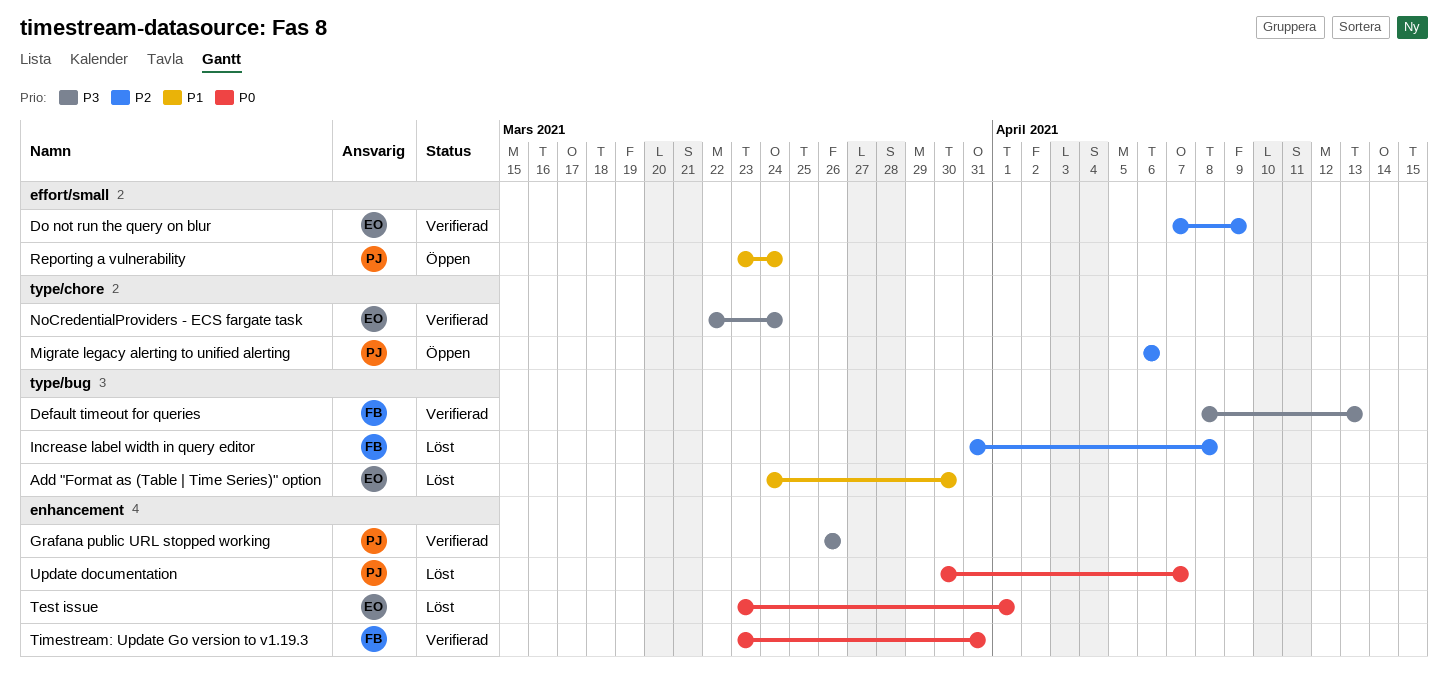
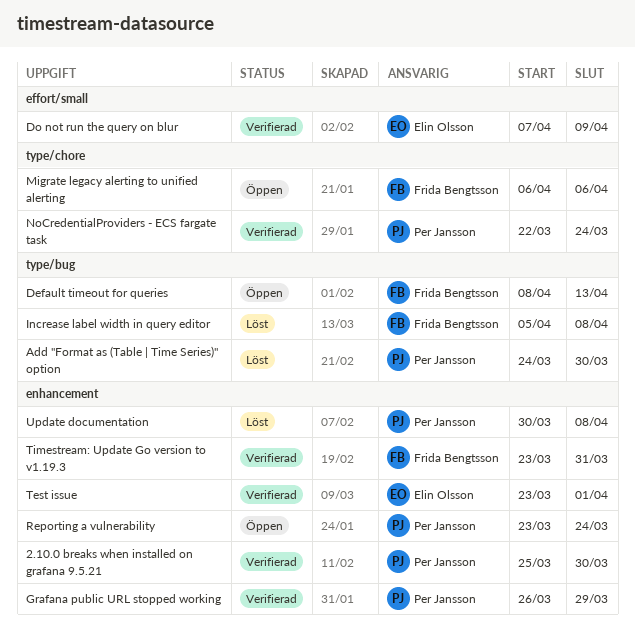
2.10.0 breaks when installed on grafana 9.5.21: none -> present
Add "Format as (Table | Time Series)" option, owner: Elin Olsson -> Per Jansson
Default timeout for queries, status: Verifierad -> Öppen
Grafana public URL stopped working, due: Mar 26 -> Mar 29
Increase label width in query editor, start: Mar 31 -> Apr 5
Migrate legacy alerting to unified alerting, owner: Per Jansson -> Frida Bengtsson
NoCredentialProviders - ECS fargate task, owner: Elin Olsson -> Per Jansson
Reporting a vulnerability, label: effort/small -> enhancement
Test issue, status: Löst -> Verifierad
Update documentation, due: Apr 7 -> Apr 8

